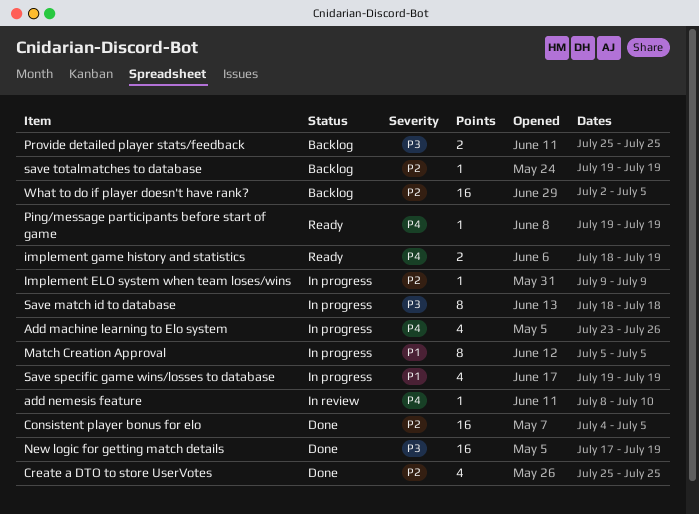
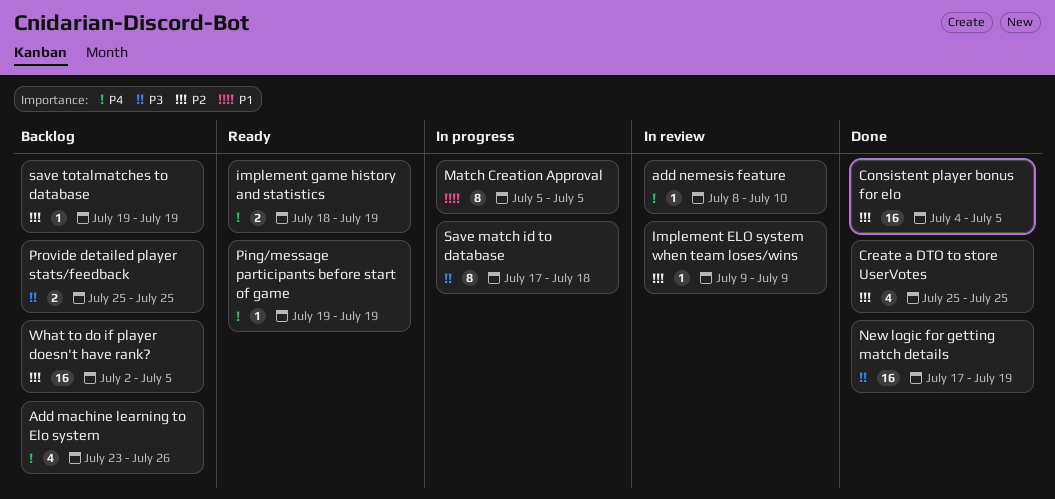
Add machine learning to Elo system, status: In progress -> Backlog
Implement ELO system when team loses/wins, status: In progress -> In review
Save match id to database, start: Jul 18 -> Jul 17
Save specific game wins/losses to database: present -> none

